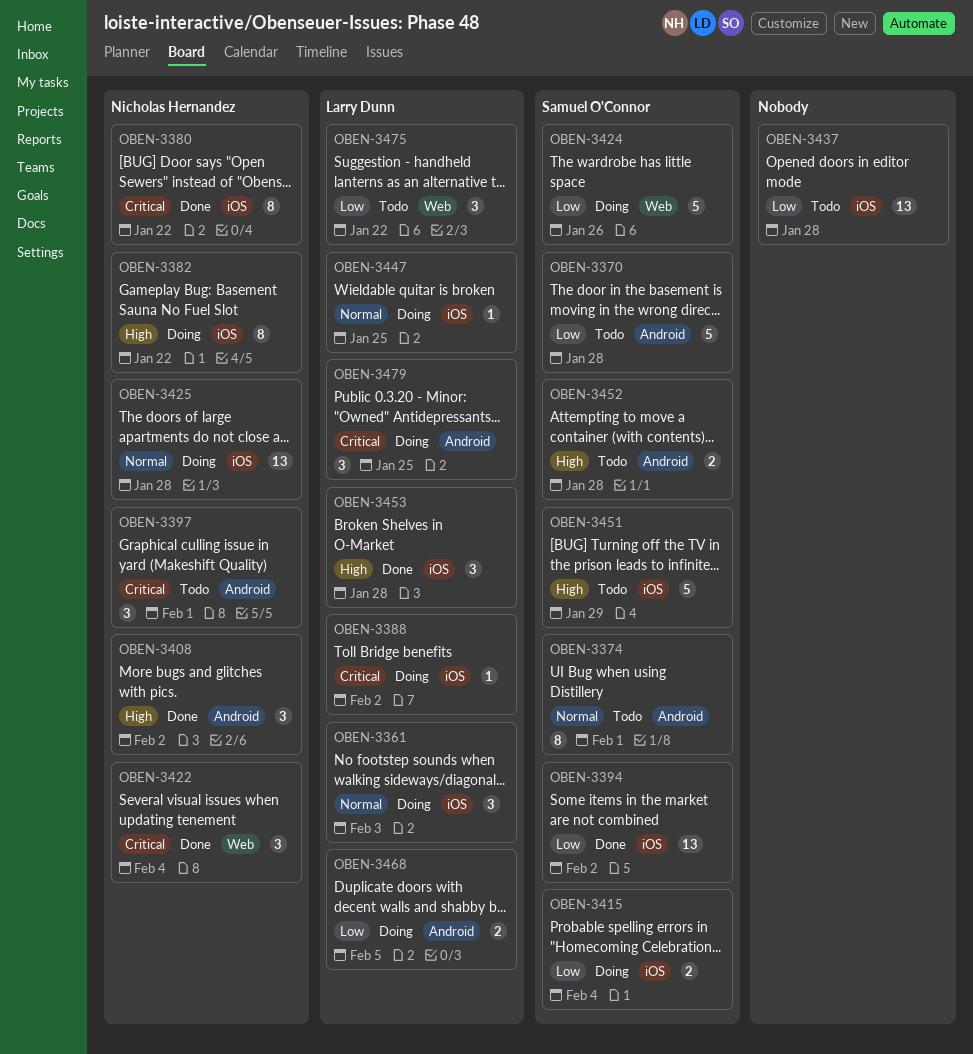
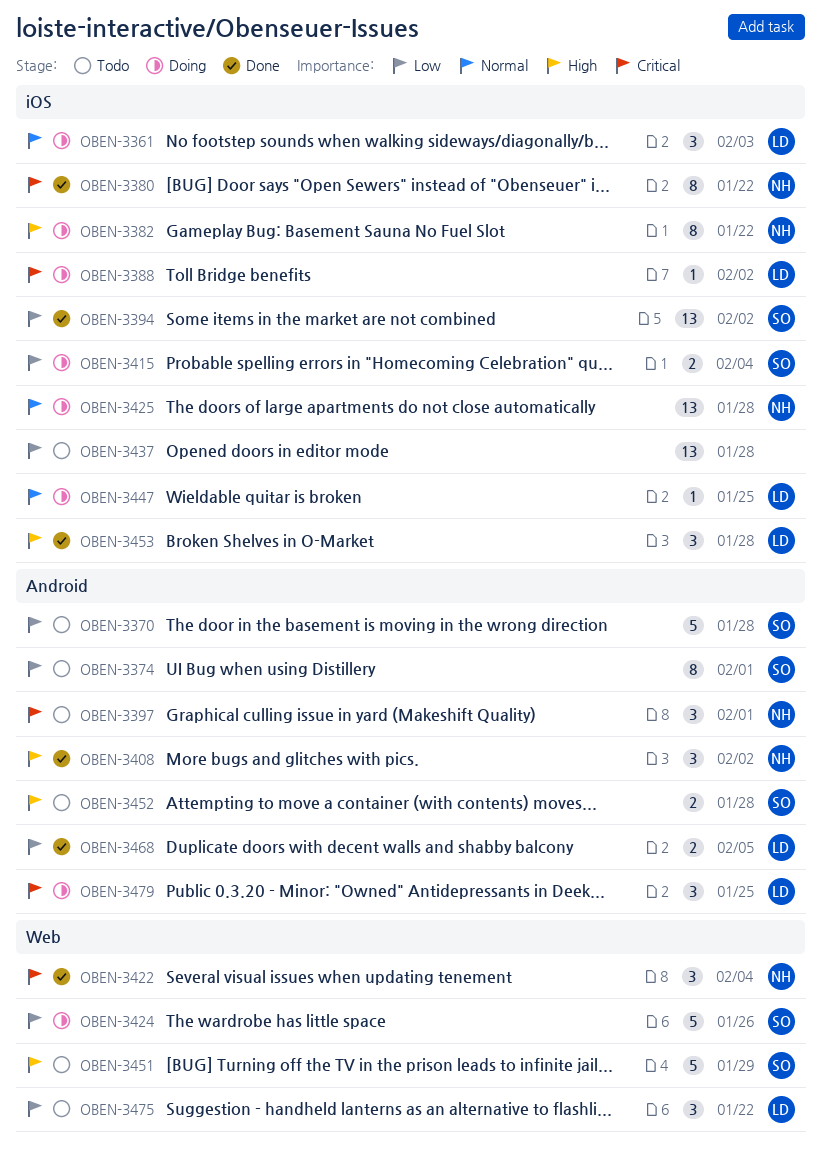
OBEN-3374, priority: Normal -> Low
OBEN-3451, label: iOS -> Web
OBEN-3468, status: Doing -> Done

